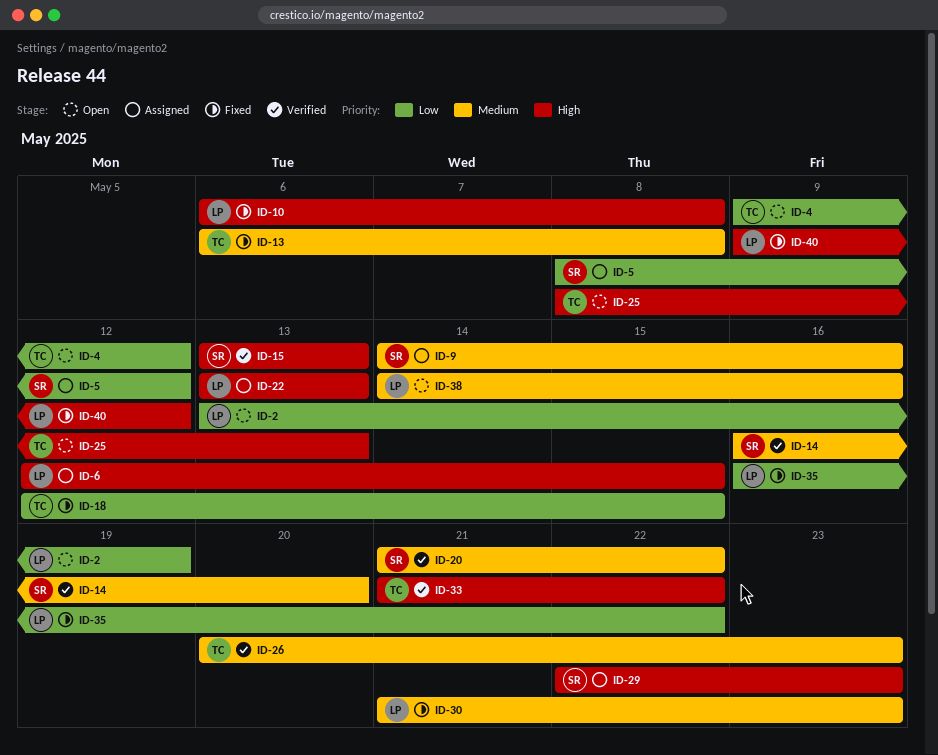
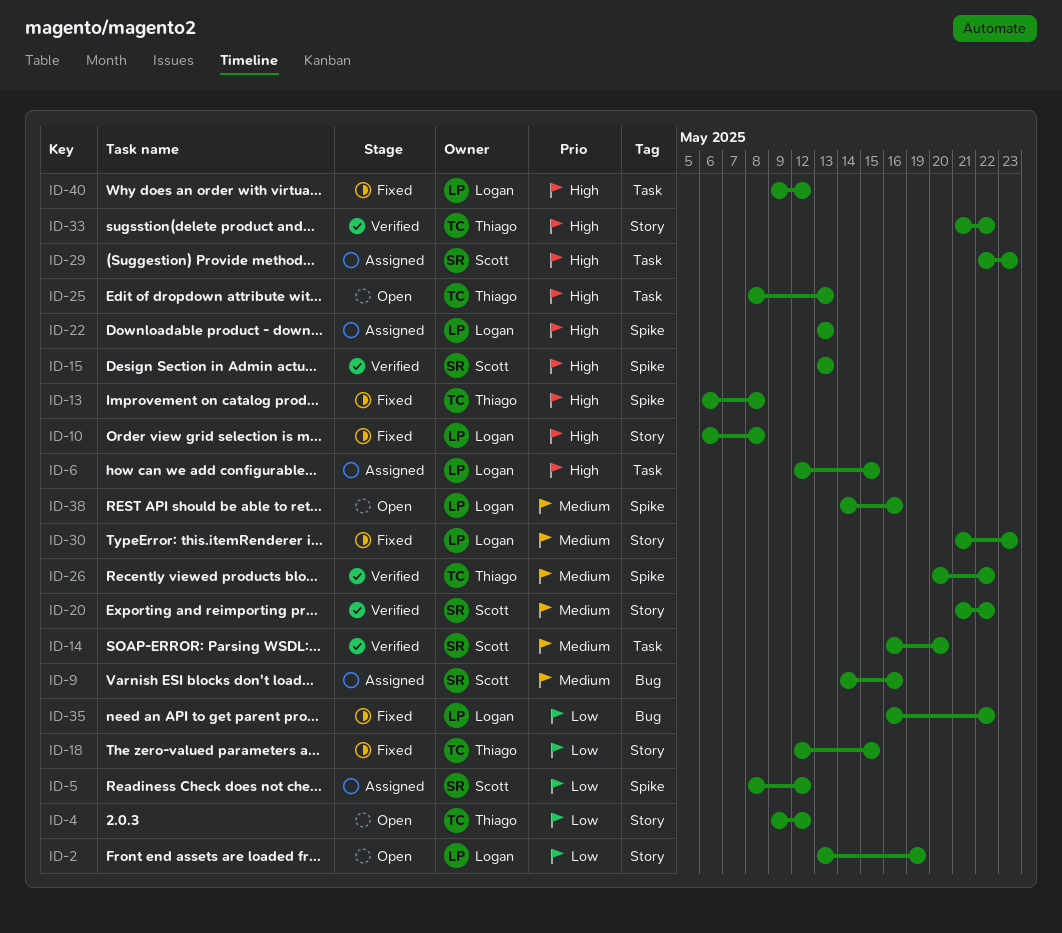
ID-13, priority: Medium -> High
ID-26, due: May 23 -> May 22

